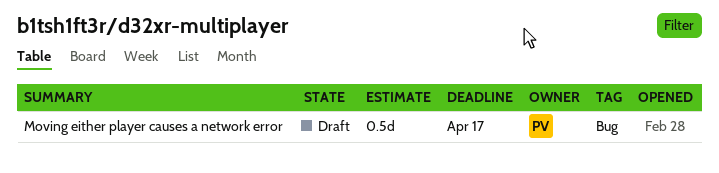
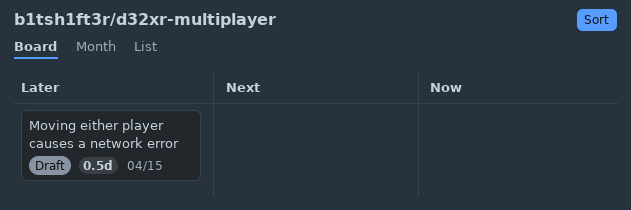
Moving either player causes a network error, due: Apr 17 -> Apr 15

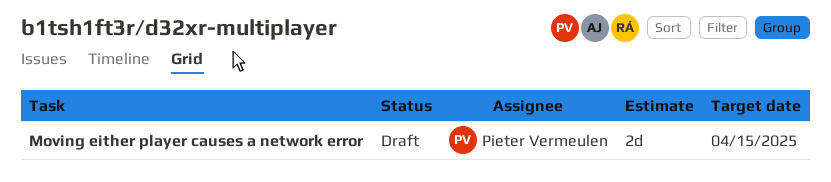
Moving either player causes a network error, estimate: 0.5d -> 2d

